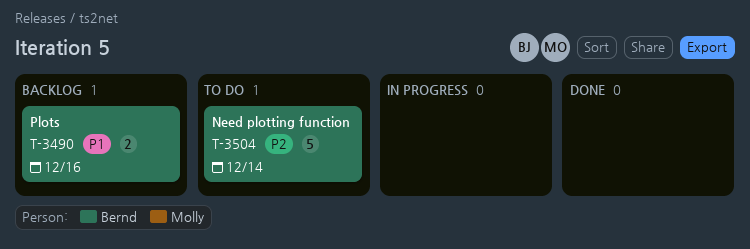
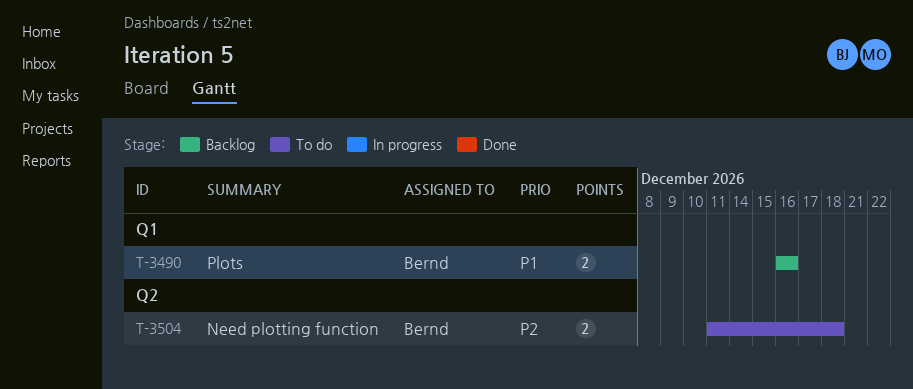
T-3504, estimate: 5 -> 2
T-3504, due: Dec 14 -> Dec 18

